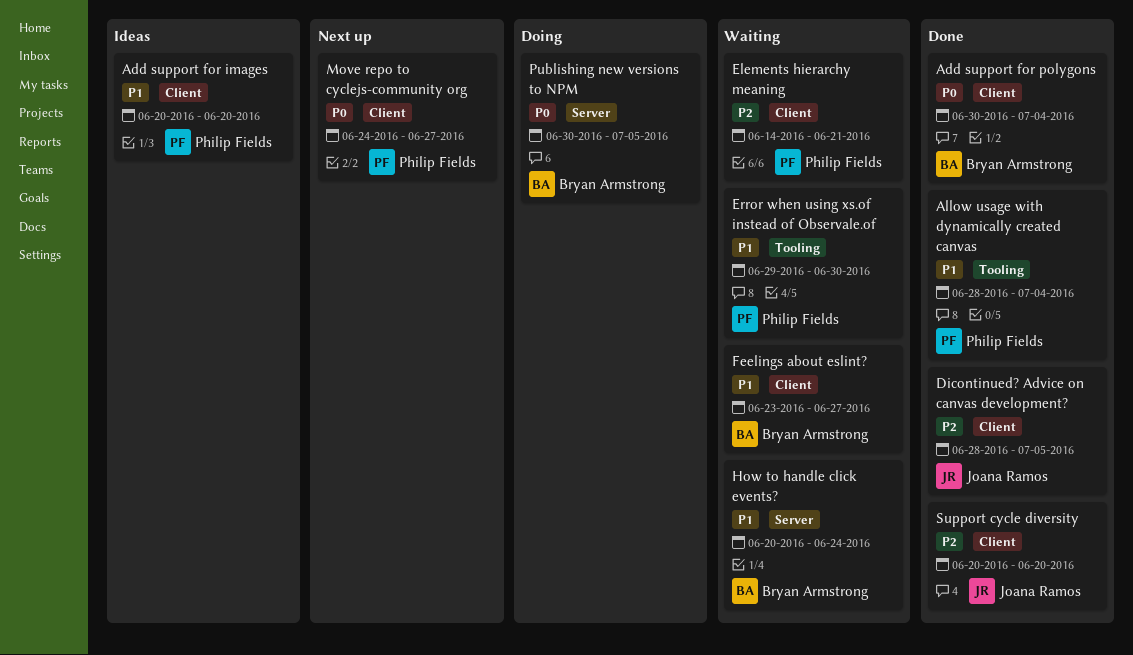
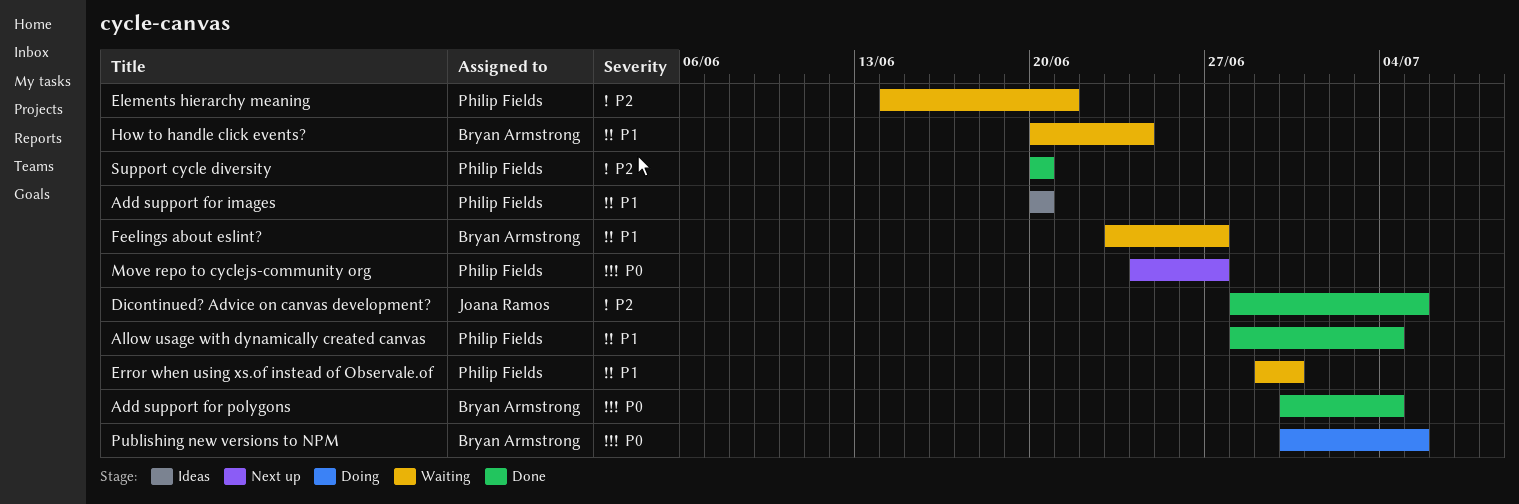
Support cycle diversity, owner: Joana Ramos -> Philip Fields

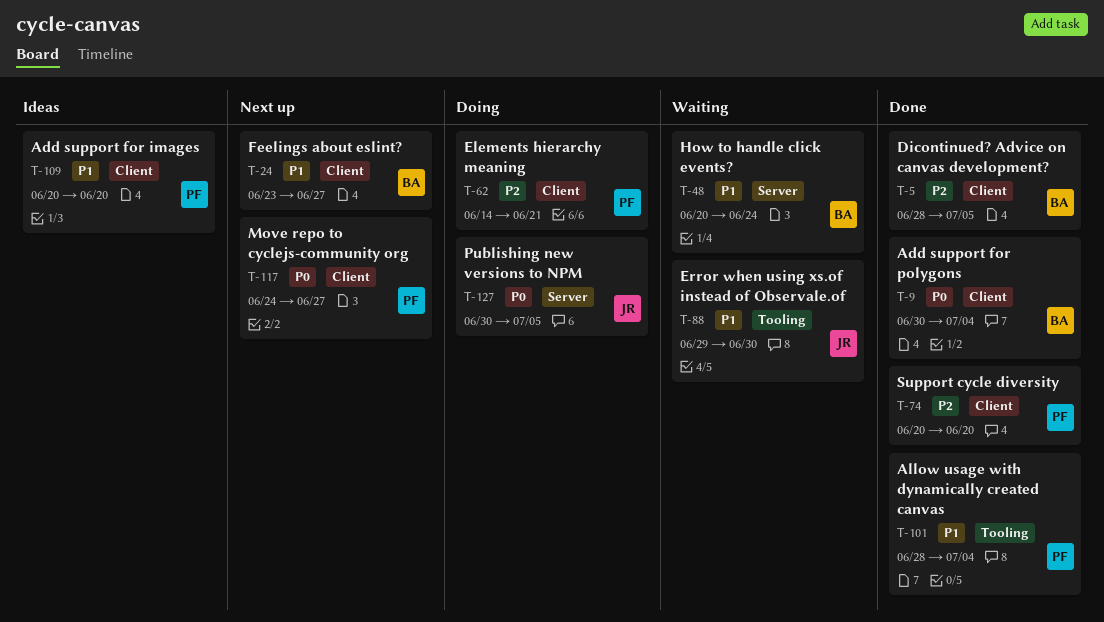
Dicontinued? Advice on canvas development?, owner: Joana Ramos -> Bryan Armstrong
Elements hierarchy meaning, status: Waiting -> Doing
Error when using xs.of instead of Observale.of, owner: Philip Fields -> Joana Ramos
Feelings about eslint?, status: Waiting -> Next up
Publishing new versions to NPM, owner: Bryan Armstrong -> Joana Ramos

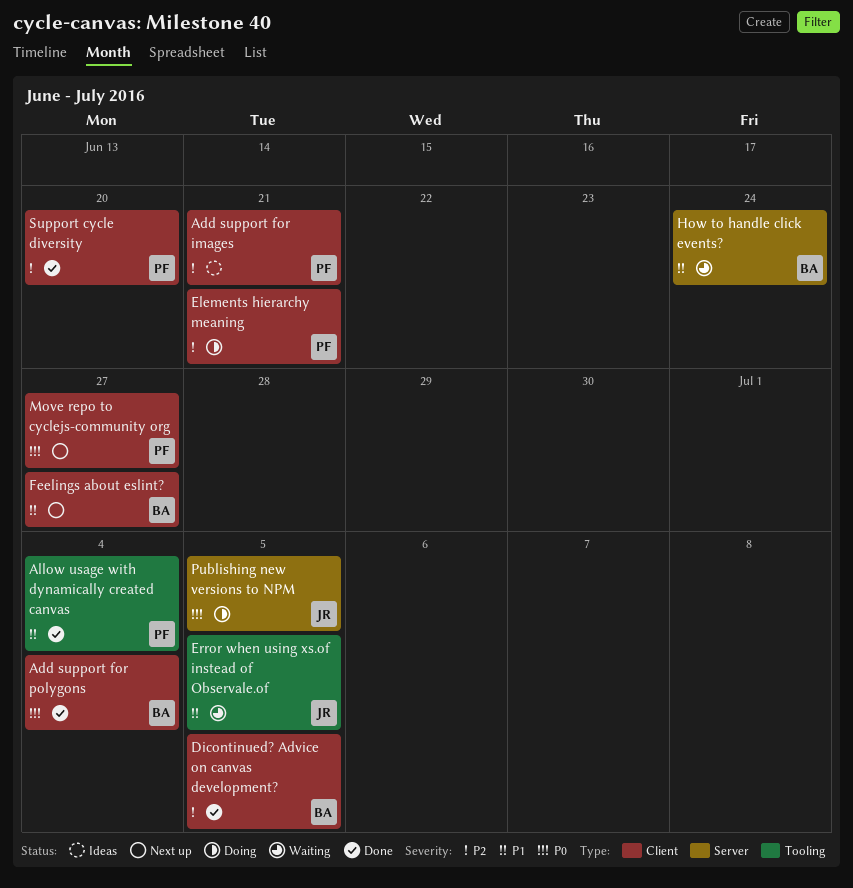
Add support for images, priority: P1 -> P2
Add support for images, due: Jun 20 -> Jun 21
Error when using xs.of instead of Observale.of, due: Jun 30 -> Jul 5

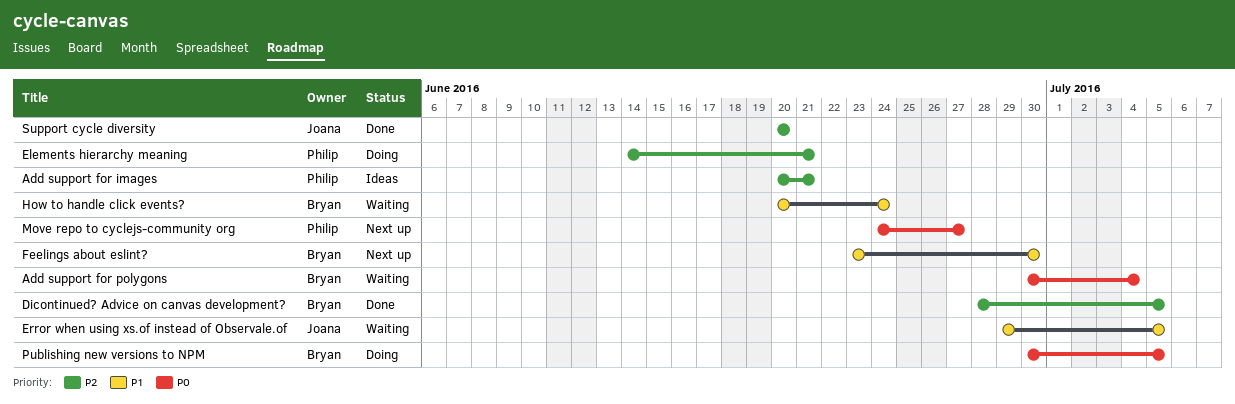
Add support for polygons, status: Done -> Waiting
Allow usage with dynamically created canvas: present -> none
Feelings about eslint?, due: Jun 27 -> Jun 30
Publishing new versions to NPM, owner: Joana -> Bryan
Support cycle diversity, owner: Philip -> Joana

